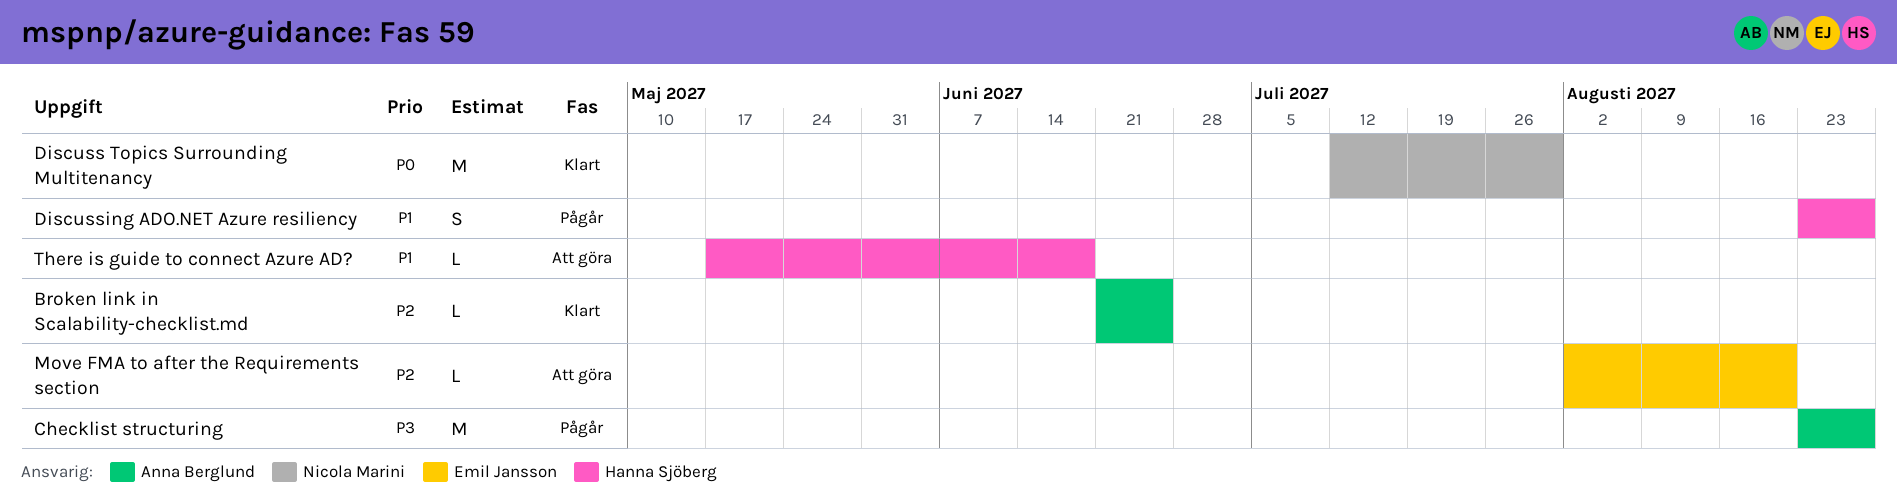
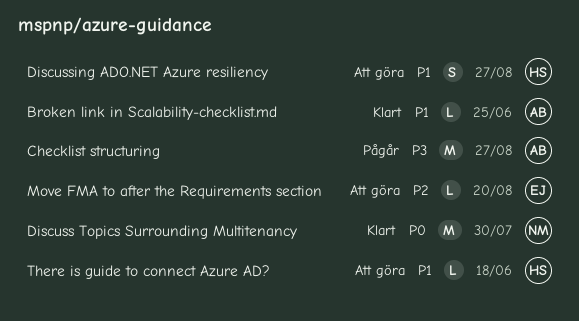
Broken link in Scalability-checklist.md, priority: P2 -> P1
Discussing ADO.NET Azure resiliency, status: Pågår -> Att göra

